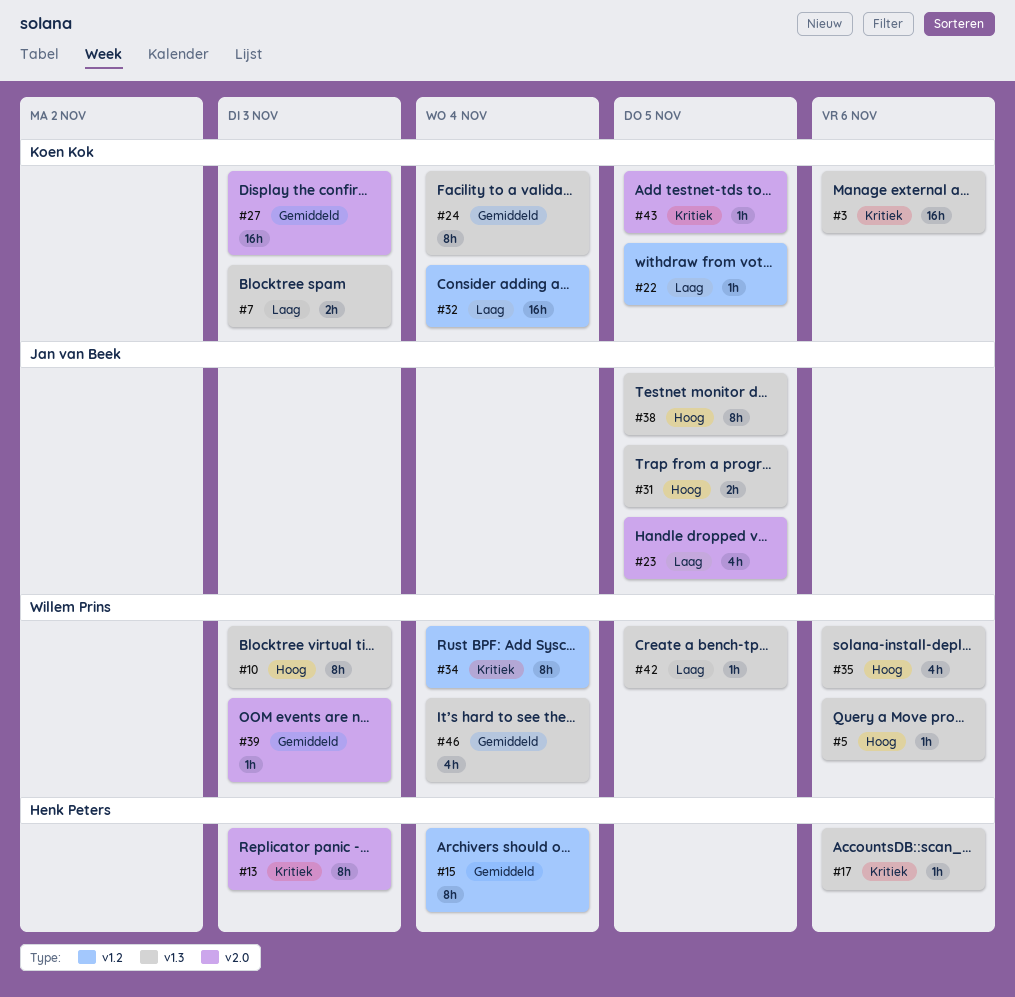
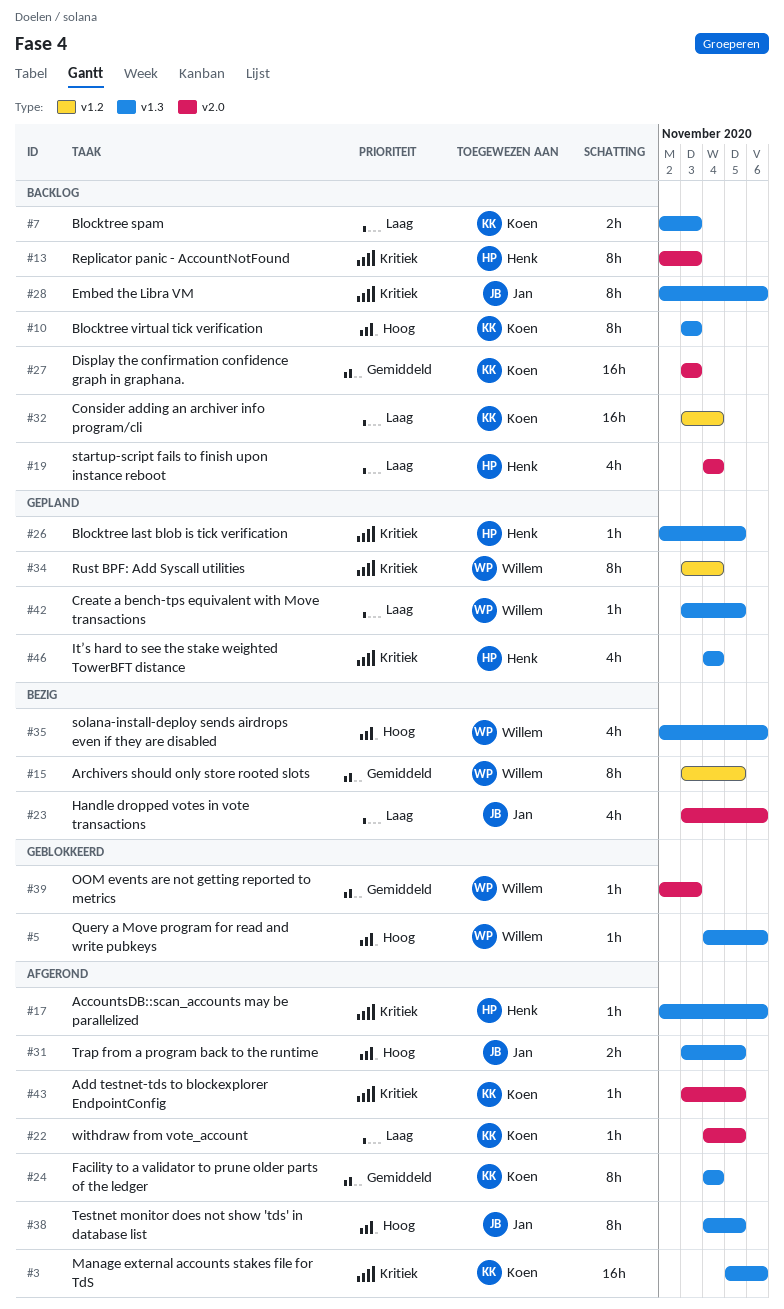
#10, owner: Willem Prins -> Koen Kok
#15, owner: Henk Peters -> Willem Prins
#15, due: Nov 4 -> Nov 5
#19: none -> present
#22, label: v1.2 -> v2.0
#23, due: Nov 5 -> Nov 6
#26: none -> present
#28: none -> present
#46, owner: Willem Prins -> Henk Peters
#46, priority: Gemiddeld -> Kritiek

